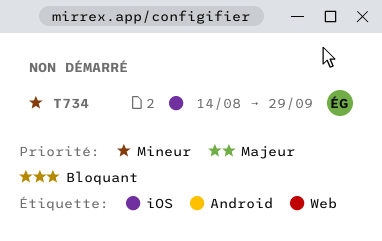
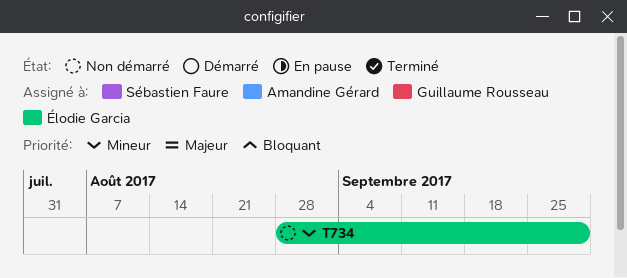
T734, start: Aug 14 -> Aug 28

